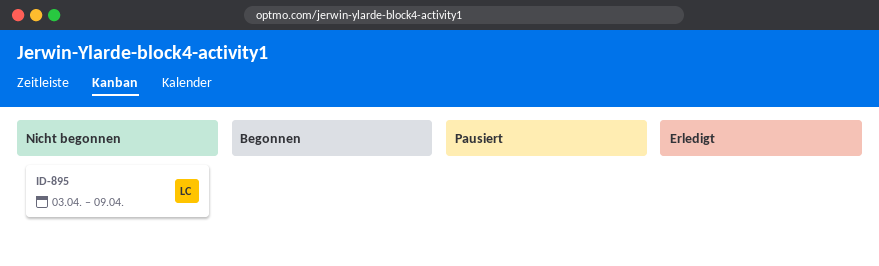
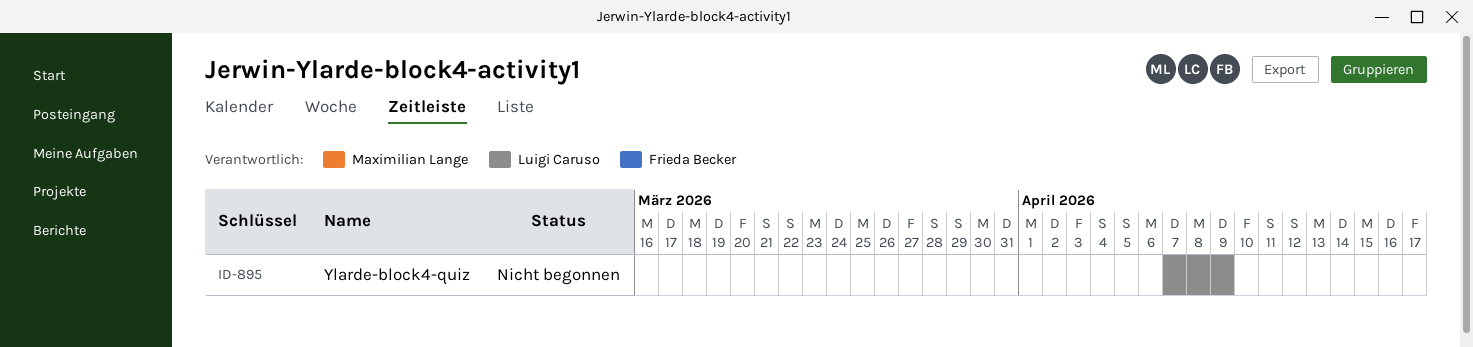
ID-895, start: Apr 3 -> Apr 7

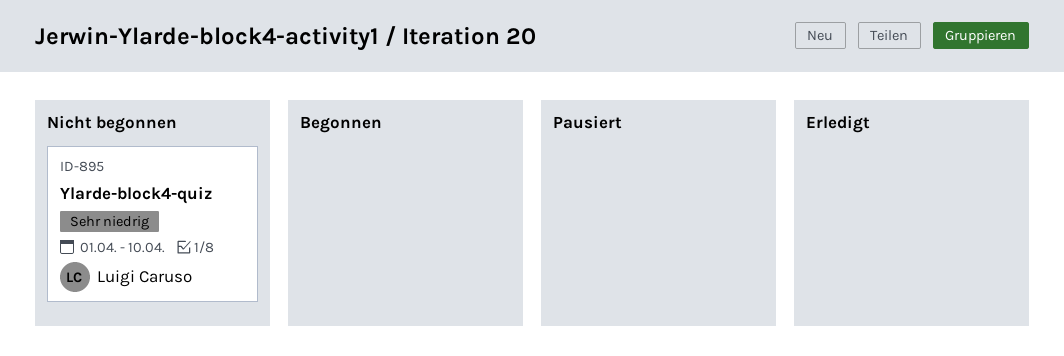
ID-895, start: Apr 7 -> Apr 1
ID-895, due: Apr 9 -> Apr 10

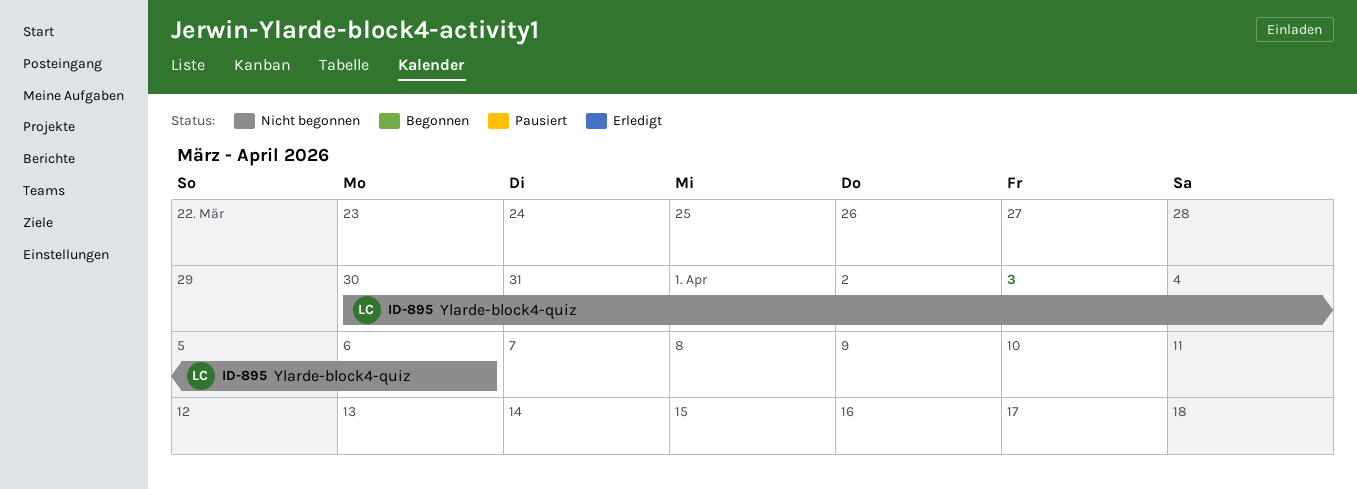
ID-895, start: Apr 1 -> Mar 30
ID-895, due: Apr 10 -> Apr 6

